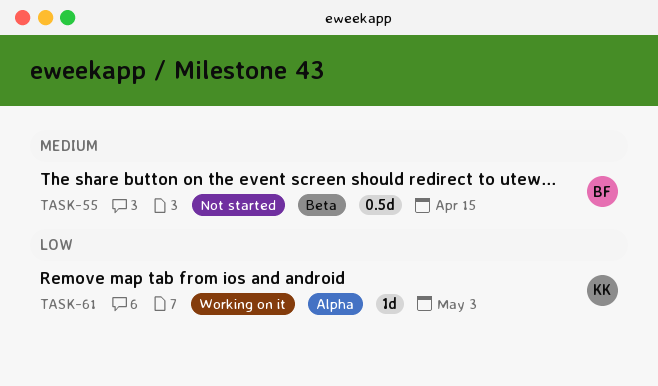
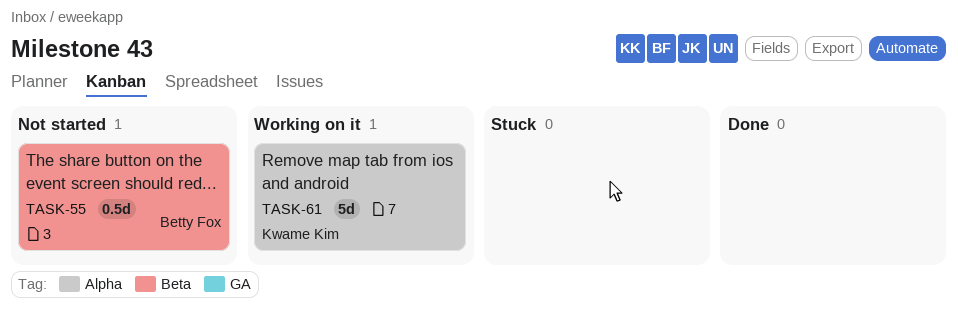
TASK-61, estimate: 1d -> 5d

